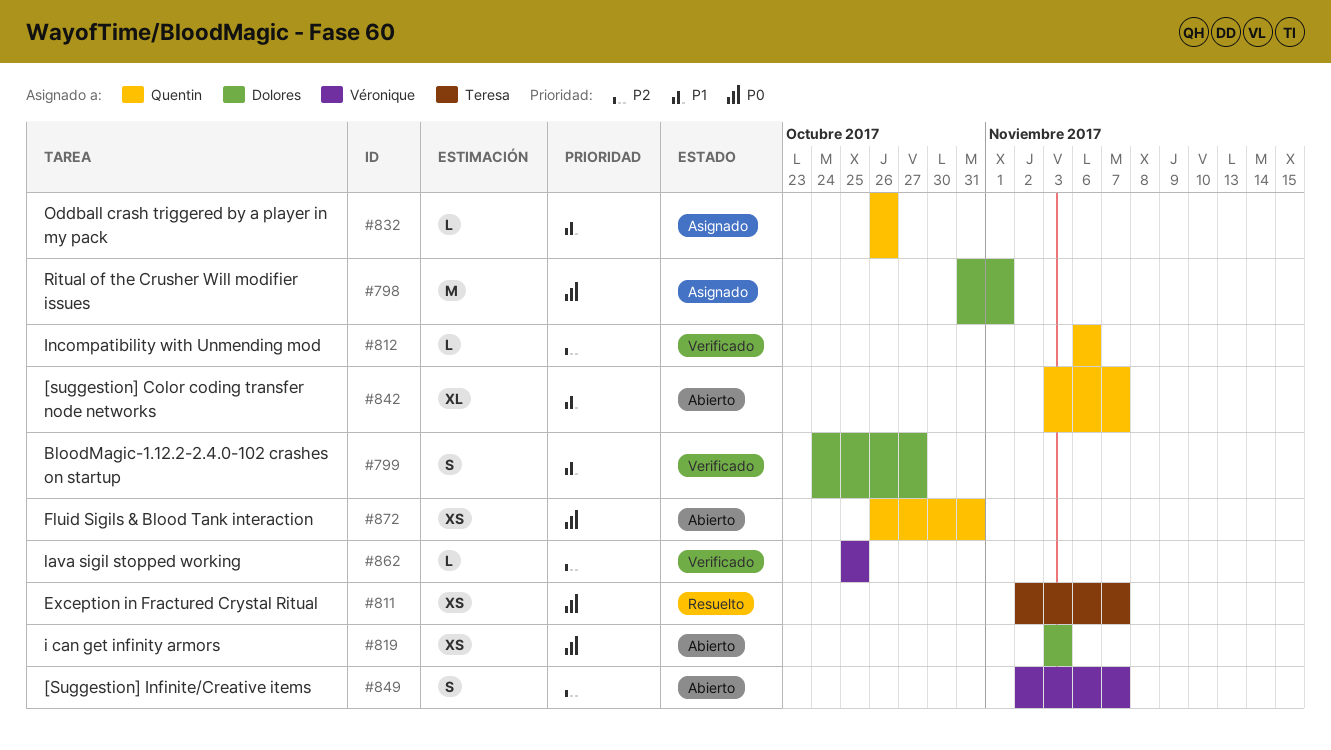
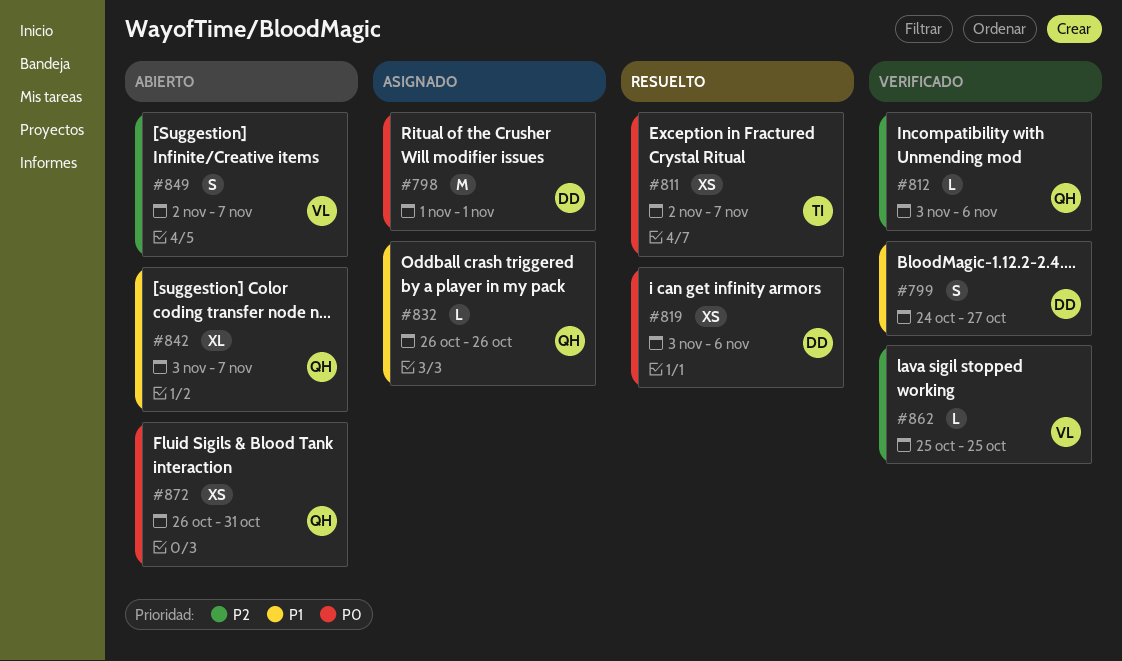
#798, start: Oct 31 -> Nov 1
#812, start: Nov 6 -> Nov 3
#819, status: Abierto -> Resuelto
#819, due: Nov 3 -> Nov 6

